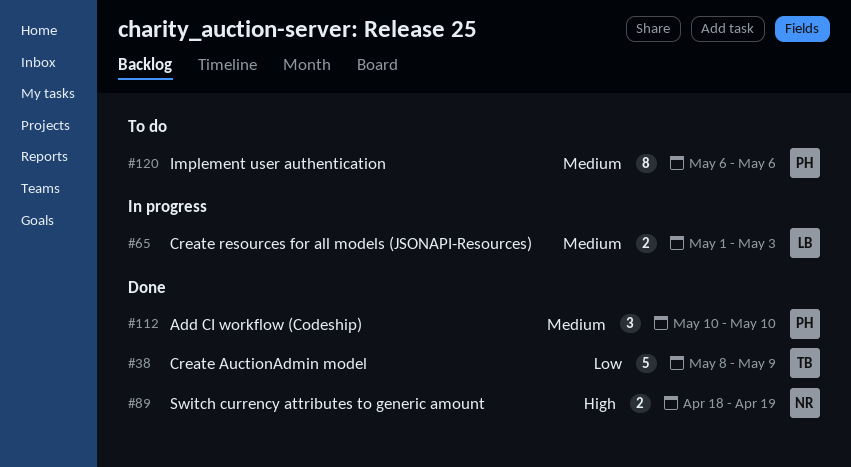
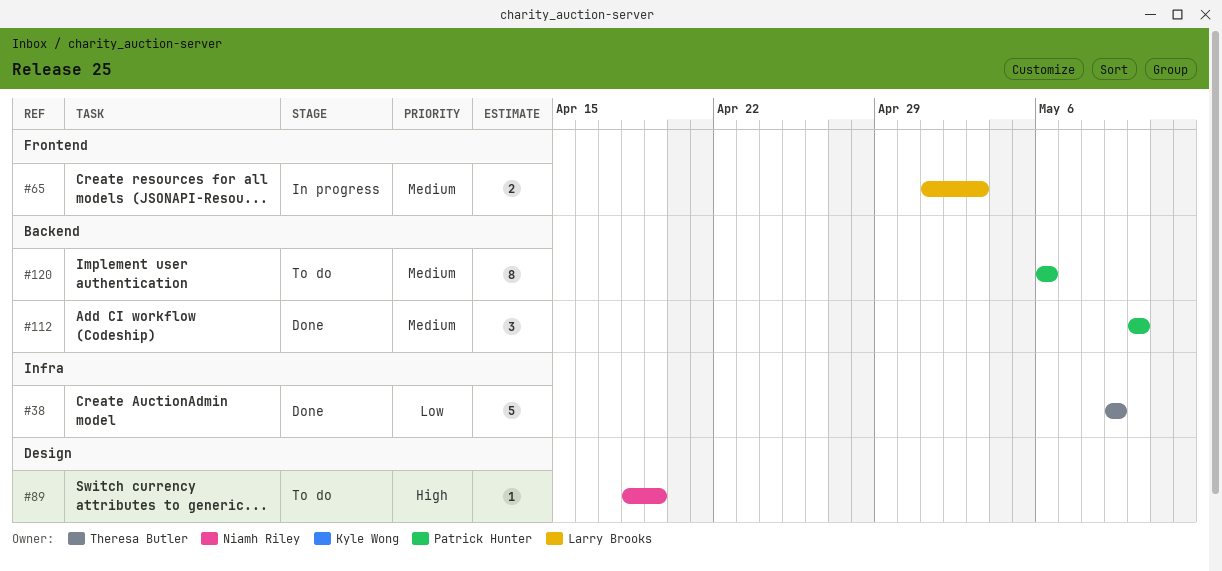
#38, start: May 8 -> May 9
#89, status: Done -> To do
#89, estimate: 2 -> 1

